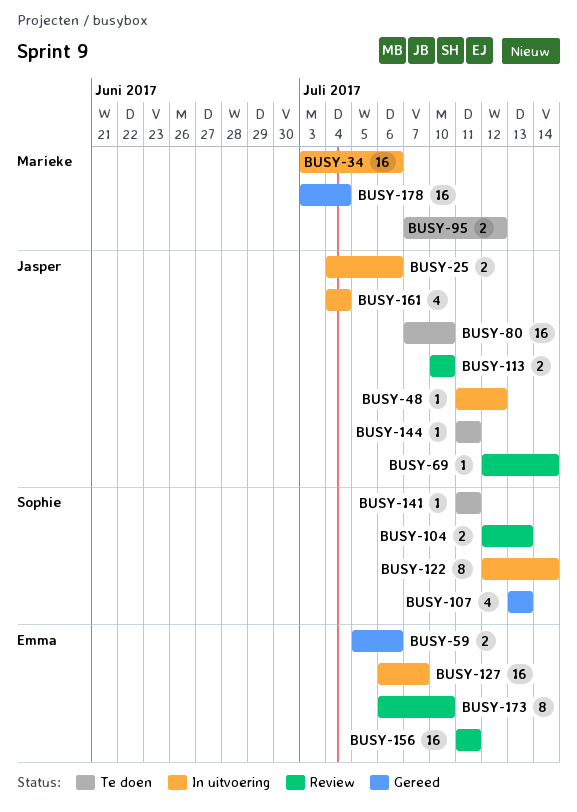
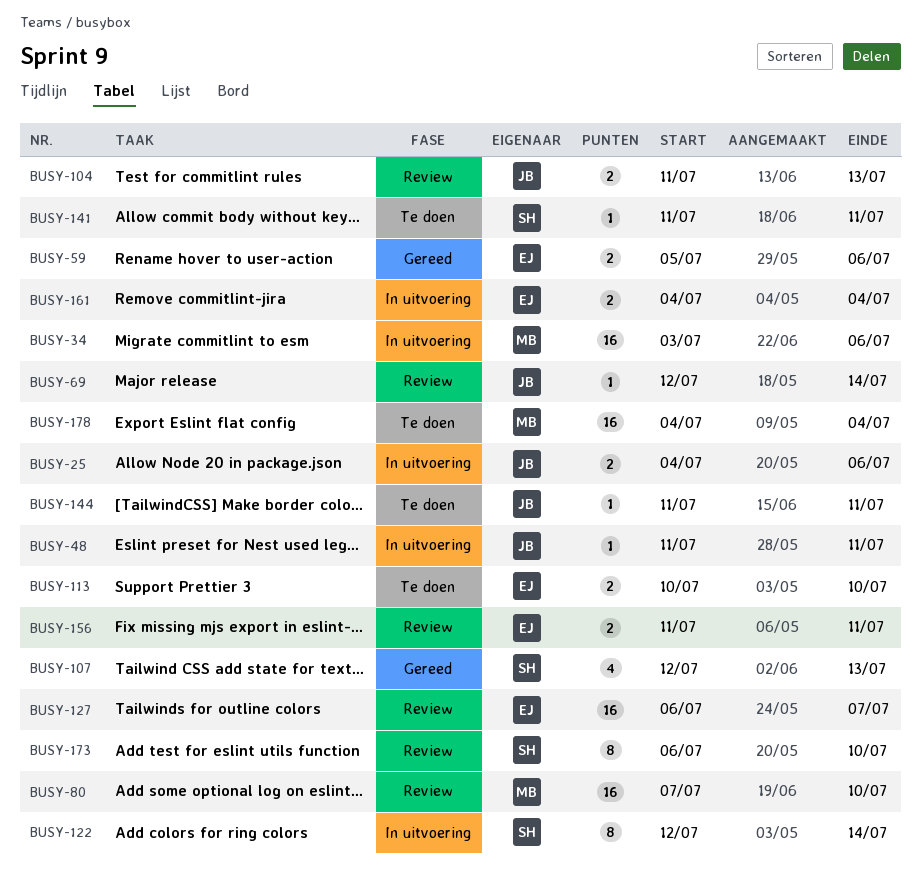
BUSY-48, due: Jul 12 -> Jul 11
BUSY-80, status: Te doen -> Review
BUSY-80, owner: Jasper -> Marieke
BUSY-95: present -> none
BUSY-104, owner: Sophie -> Jasper
BUSY-104, start: Jul 12 -> Jul 11
BUSY-107, start: Jul 13 -> Jul 12
BUSY-113, status: Review -> Te doen
BUSY-113, owner: Jasper -> Emma
BUSY-127, status: In uitvoering -> Review
BUSY-156, estimate: 16 -> 2
BUSY-161, owner: Jasper -> Emma
BUSY-161, estimate: 4 -> 2
BUSY-173, owner: Emma -> Sophie
BUSY-178, status: Gereed -> Te doen
BUSY-178, start: Jul 3 -> Jul 4

